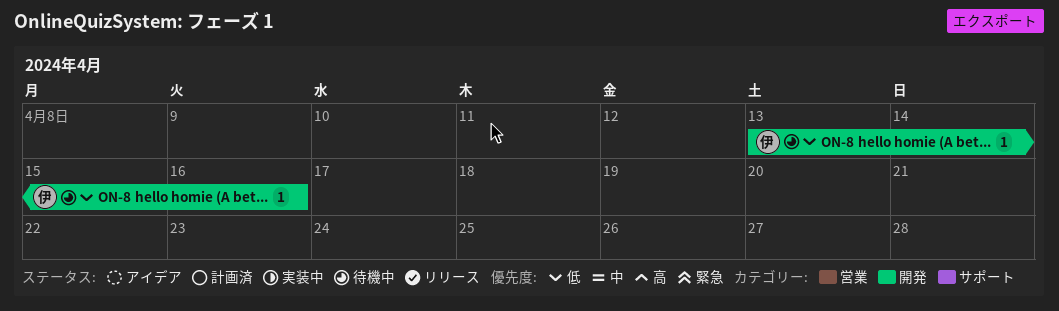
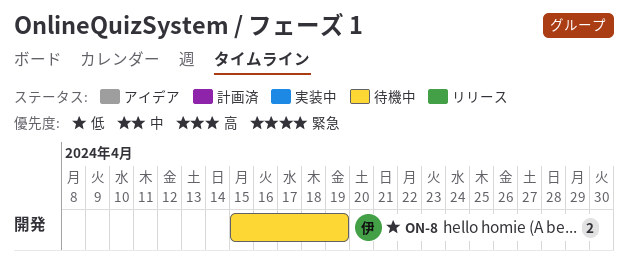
ON-8, estimate: 1 -> 2
ON-8, start: Apr 13 -> Apr 15
ON-8, due: Apr 16 -> Apr 19

